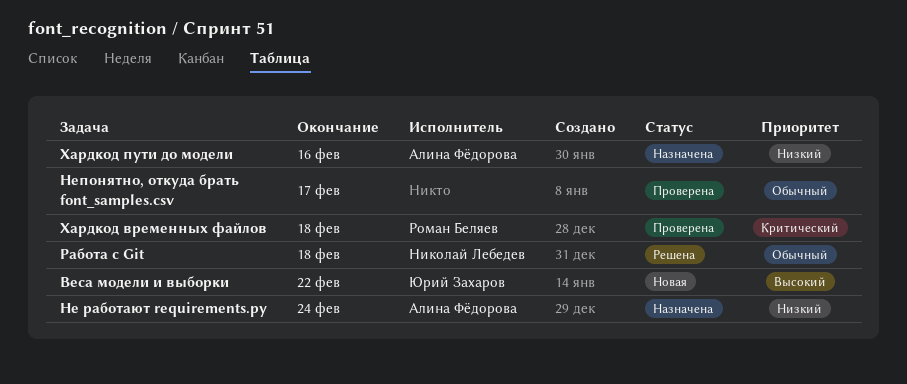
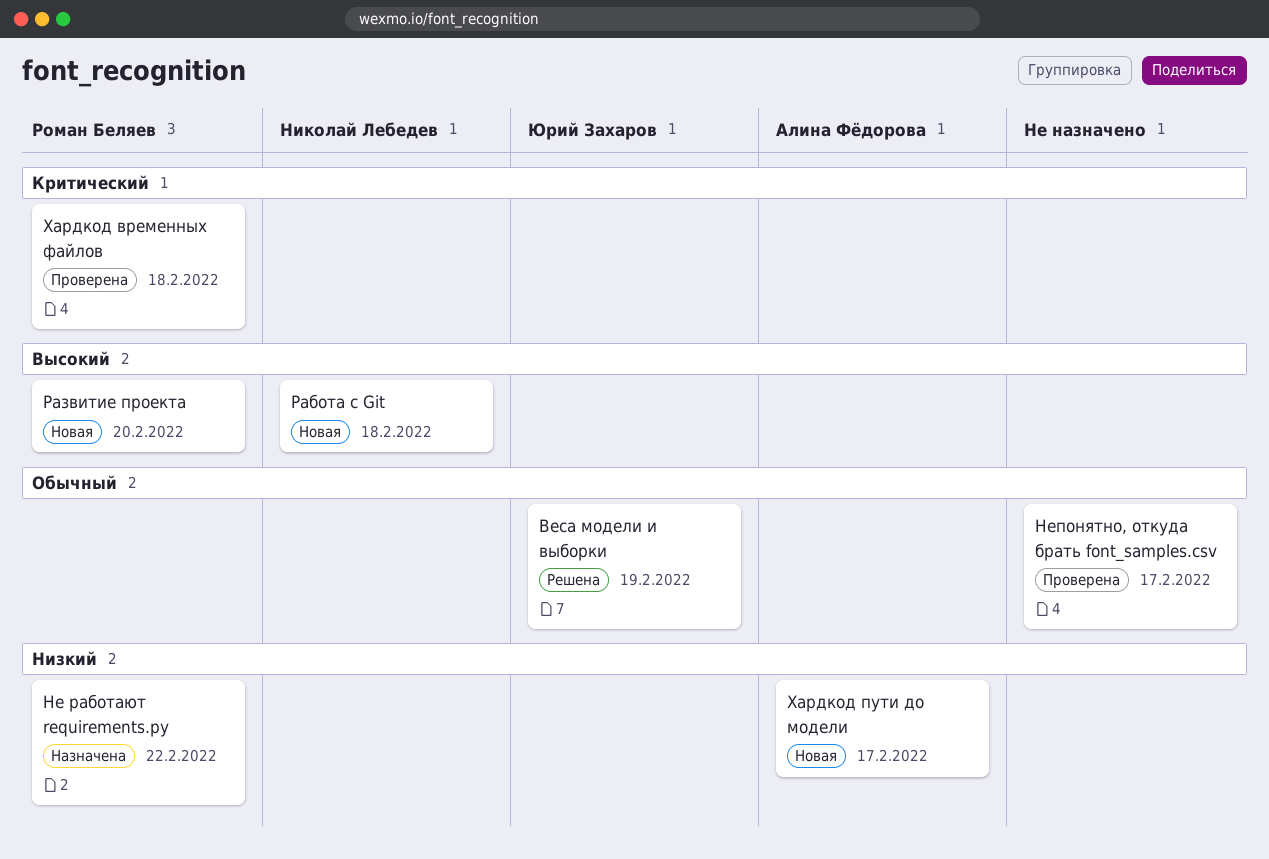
Веса модели и выборки, status: Новая -> Решена
Веса модели и выборки, priority: Высокий -> Обычный
Веса модели и выборки, due: Feb 22 -> Feb 19
Не работают requirements.py, owner: Алина Фёдорова -> Роман Беляев
Не работают requirements.py, due: Feb 24 -> Feb 22
Работа с Git, status: Решена -> Новая
Работа с Git, priority: Обычный -> Высокий
Развитие проекта: none -> present
Хардкод пути до модели, status: Назначена -> Новая
Хардкод пути до модели, due: Feb 16 -> Feb 17

